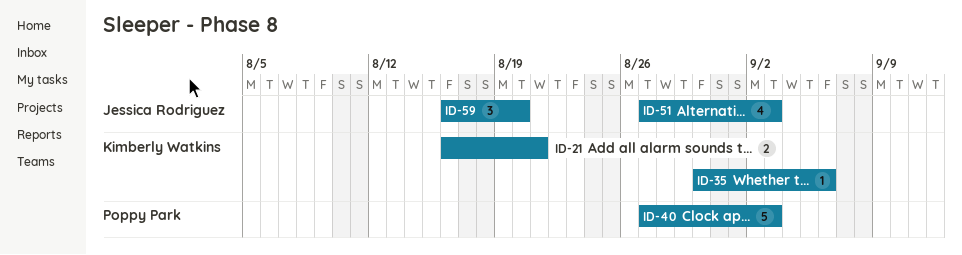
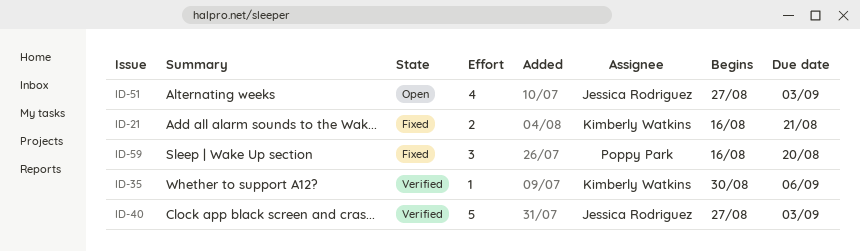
ID-40, owner: Poppy Park -> Jessica Rodriguez
ID-59, owner: Jessica Rodriguez -> Poppy Park

